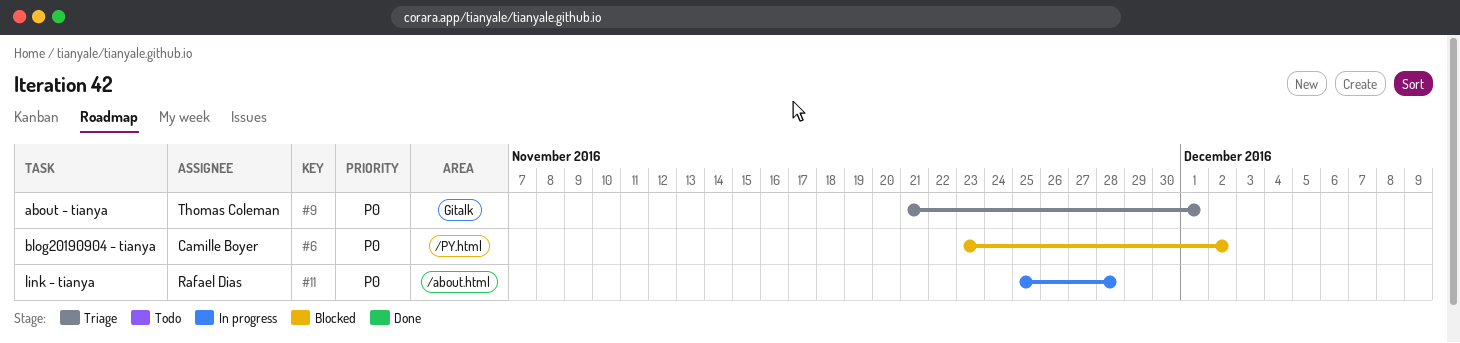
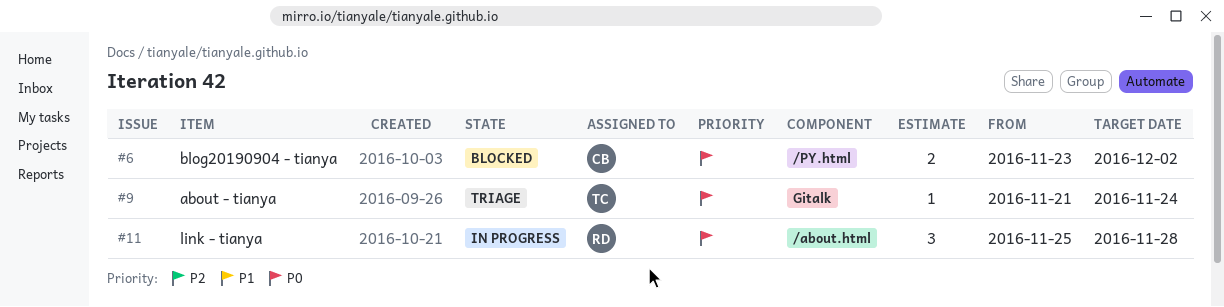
#9, due: Dec 1 -> Nov 24

